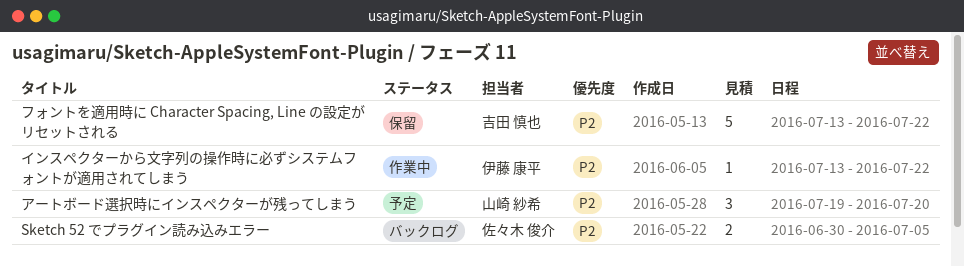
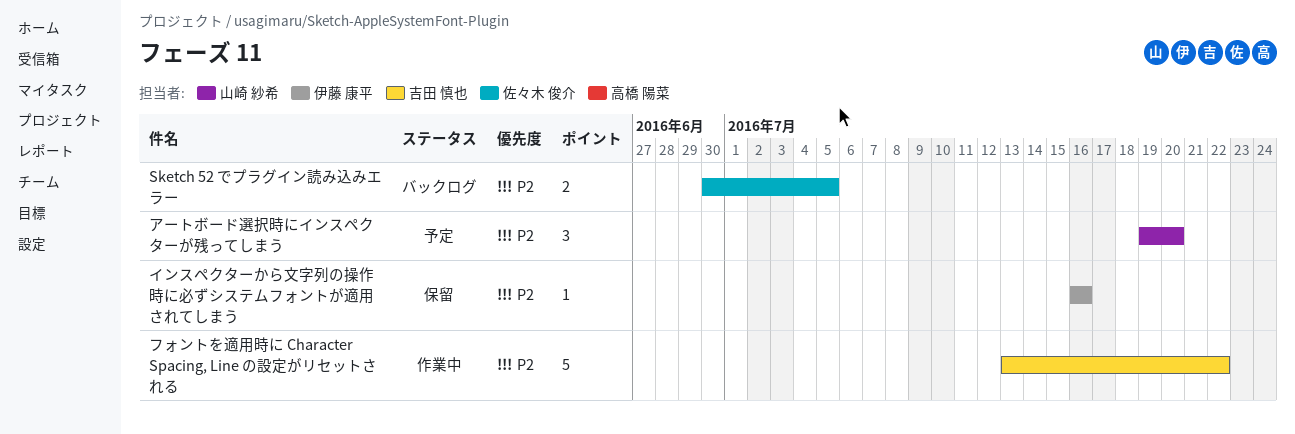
インスペクターから文字列の操作時に必ずシステムフォントが適用されてしまう, status: 作業中 -> 保留
インスペクターから文字列の操作時に必ずシステムフォントが適用されてしまう, start: Jul 13 -> Jul 16
インスペクターから文字列の操作時に必ずシステムフォントが適用されてしまう, due: Jul 22 -> Jul 16
フォントを適用時に Character Spacing, Line の設定がリセットされる, status: 保留 -> 作業中

